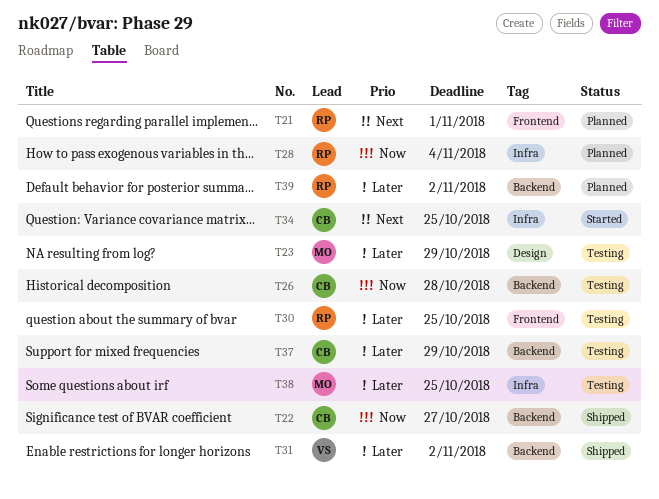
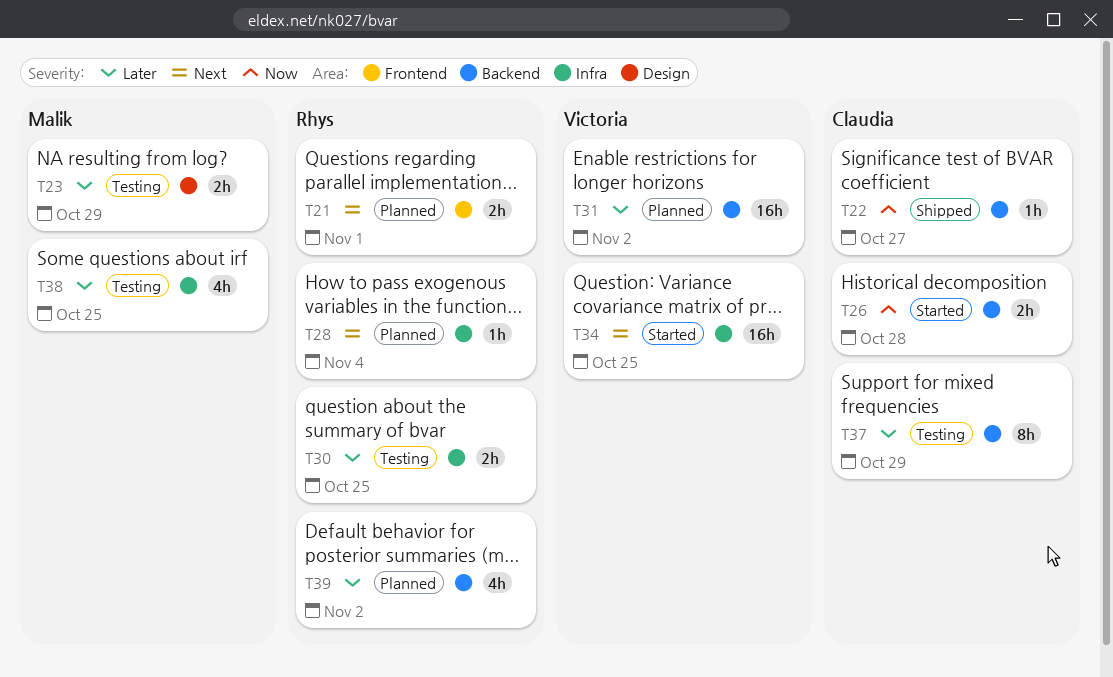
T26, status: Testing -> Started
T28, priority: Now -> Next
T30, label: Frontend -> Infra
T31, status: Shipped -> Planned
T34, owner: Claudia -> Victoria

